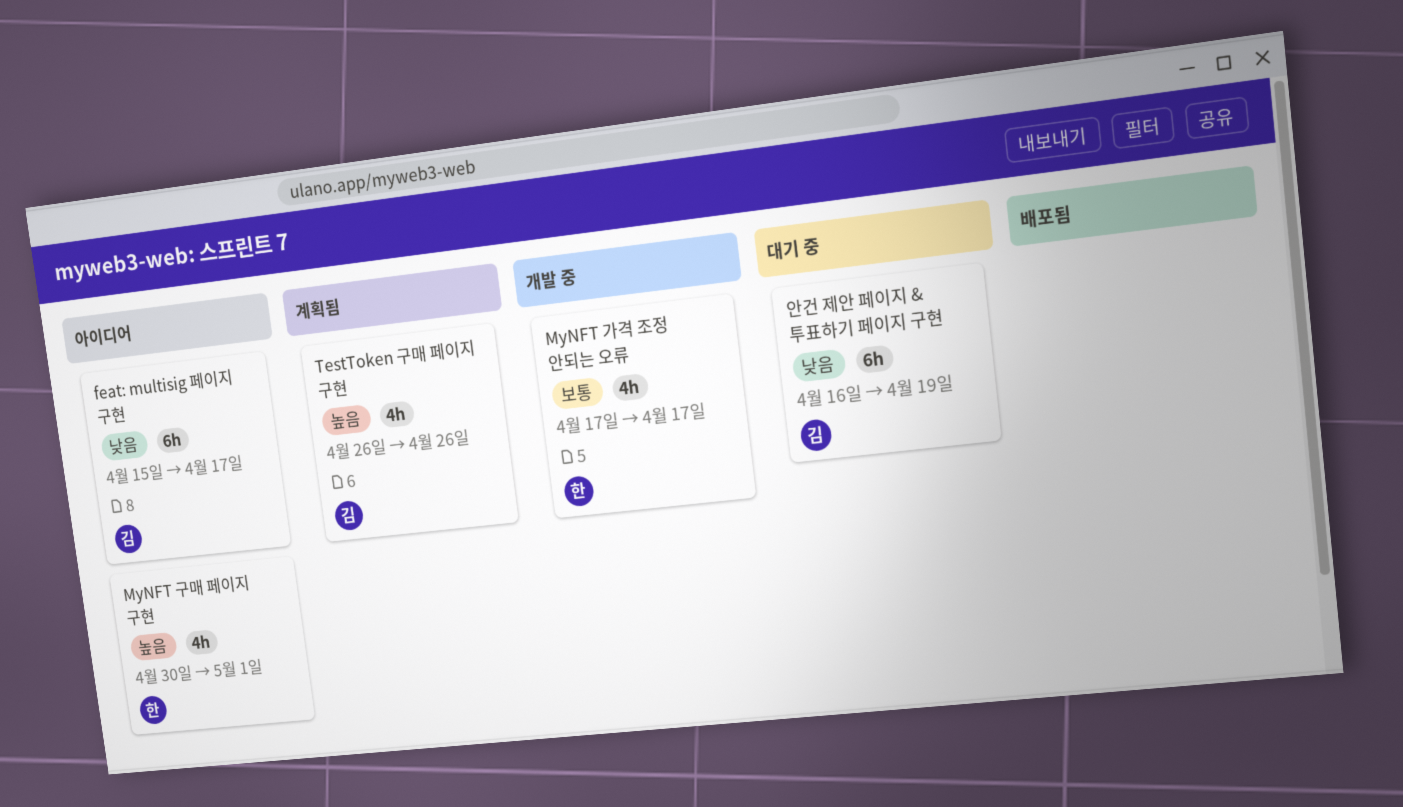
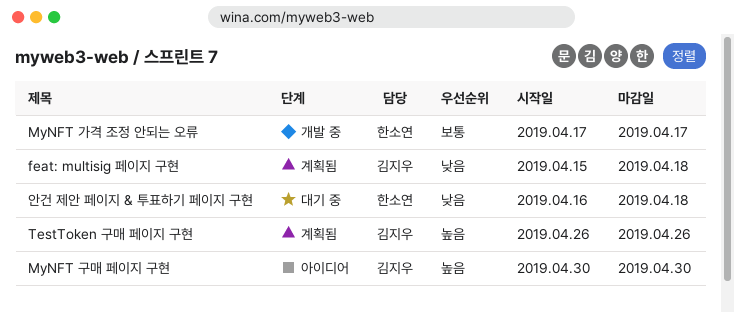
feat: multisig 페이지 구현, status: 아이디어 -> 계획됨
feat: multisig 페이지 구현, due: Apr 17 -> Apr 18
MyNFT 구매 페이지 구현, owner: 한소연 -> 김지우
MyNFT 구매 페이지 구현, due: May 1 -> Apr 30
안건 제안 페이지 & 투표하기 페이지 구현, owner: 김지우 -> 한소연
안건 제안 페이지 & 투표하기 페이지 구현, due: Apr 19 -> Apr 18

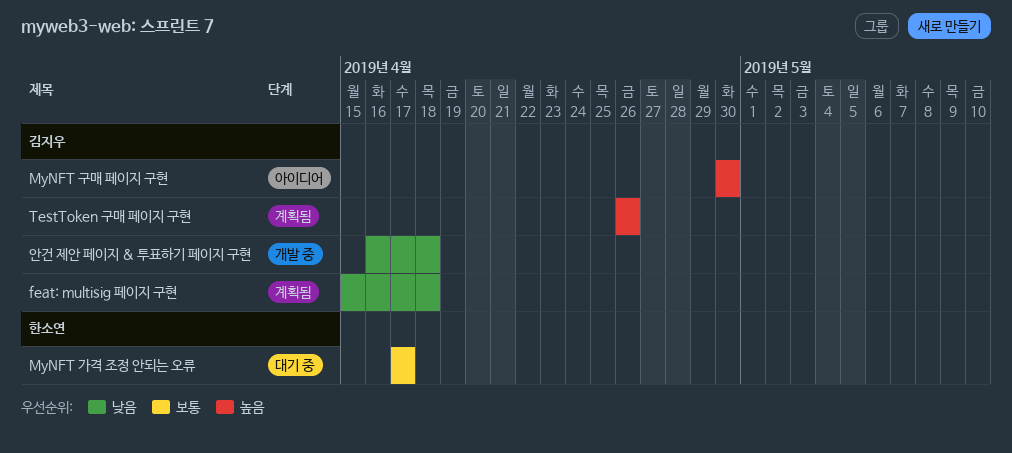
MyNFT 가격 조정 안되는 오류, status: 개발 중 -> 대기 중
안건 제안 페이지 & 투표하기 페이지 구현, status: 대기 중 -> 개발 중
안건 제안 페이지 & 투표하기 페이지 구현, owner: 한소연 -> 김지우

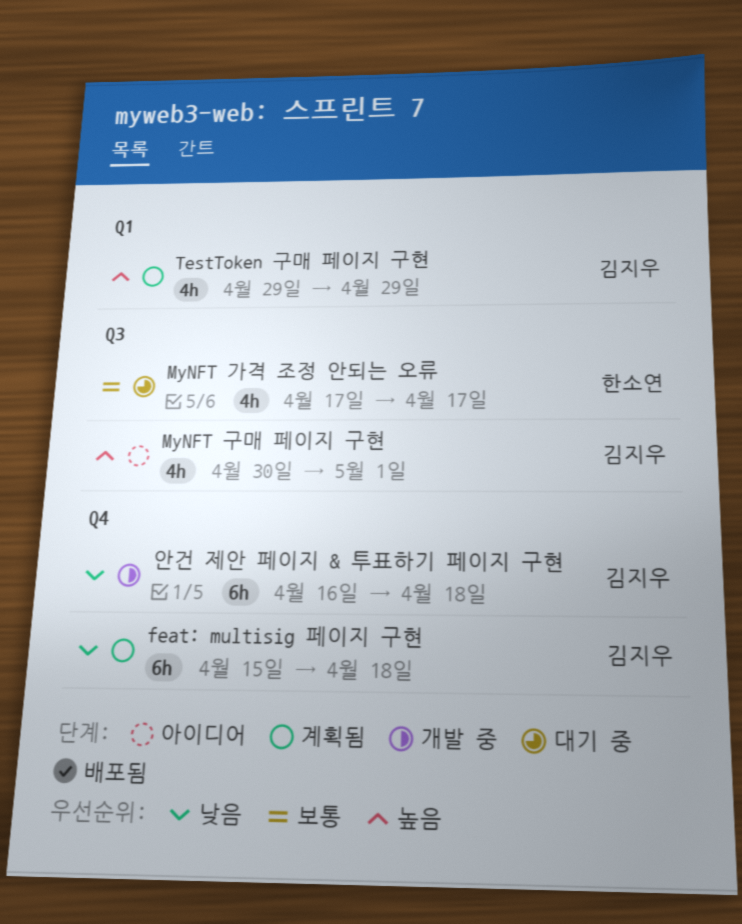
MyNFT 구매 페이지 구현, due: Apr 30 -> May 1
TestToken 구매 페이지 구현, start: Apr 26 -> Apr 29
TestToken 구매 페이지 구현, due: Apr 26 -> Apr 29

